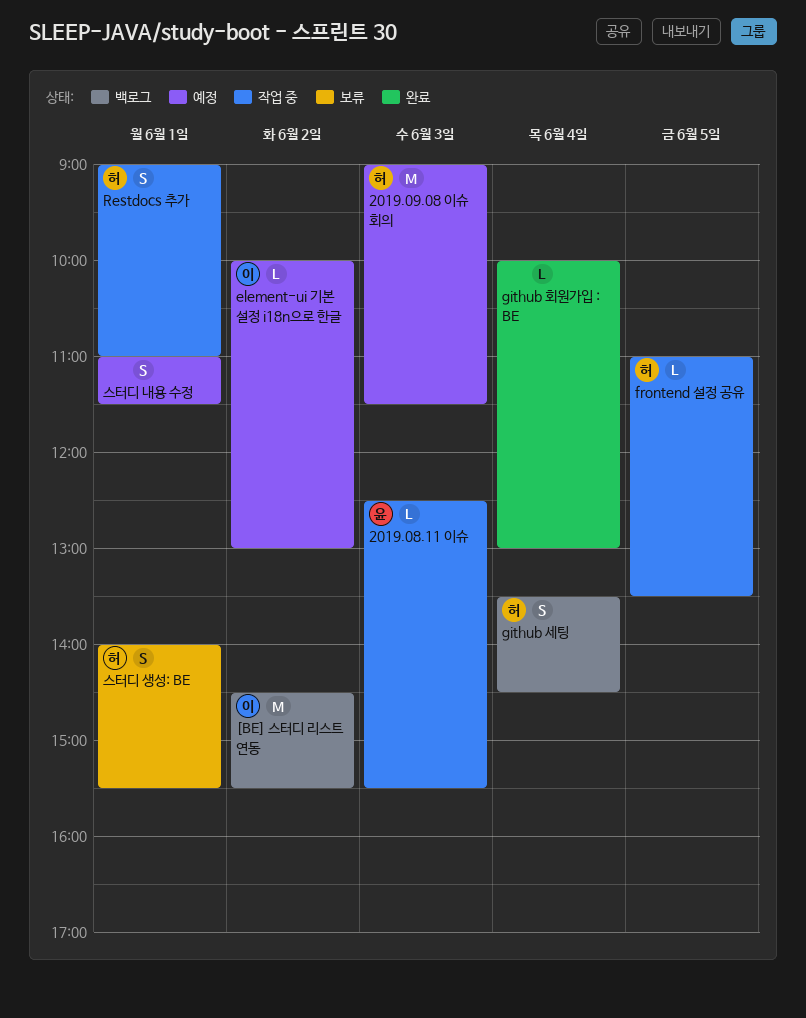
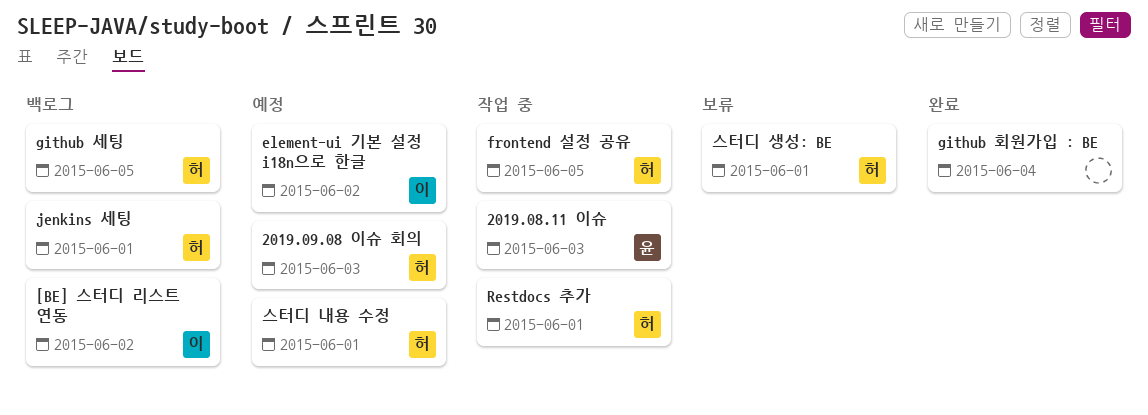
github 세팅, day: Jun 4 -> Jun 5
jenkins 세팅: none -> present
스터디 내용 수정, owner: none -> 허

